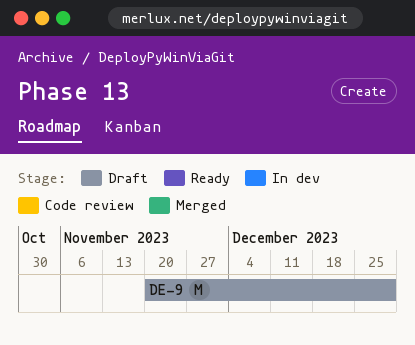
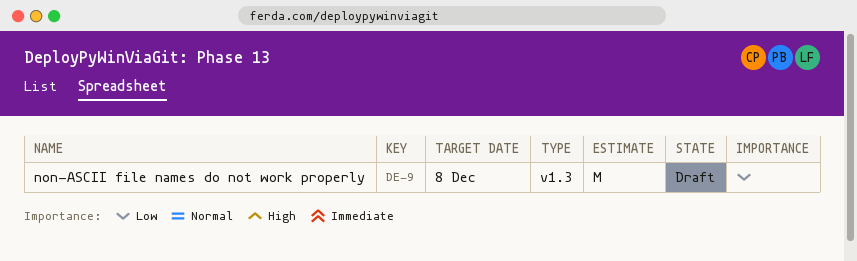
DE-9, due: Dec 29 -> Dec 8

